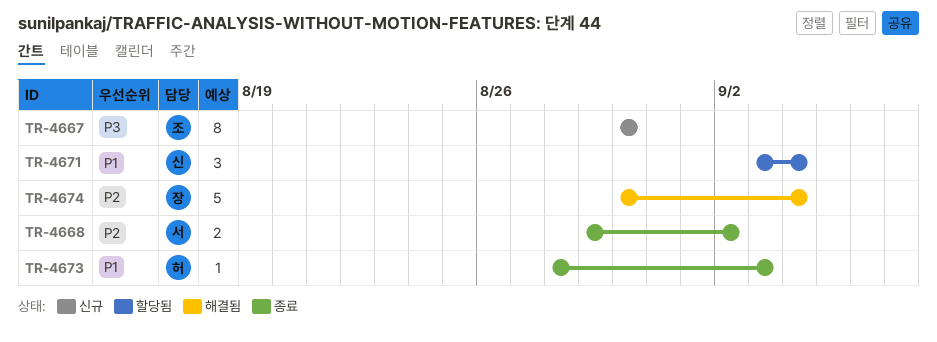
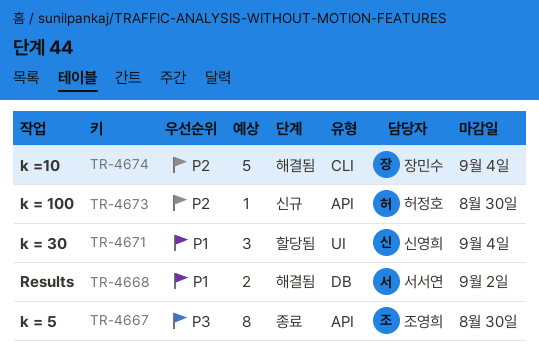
TR-4667, status: 신규 -> 종료
TR-4668, status: 종료 -> 해결됨
TR-4668, priority: P2 -> P1
TR-4673, status: 종료 -> 신규
TR-4673, priority: P1 -> P2
TR-4673, due: Sep 3 -> Aug 30

